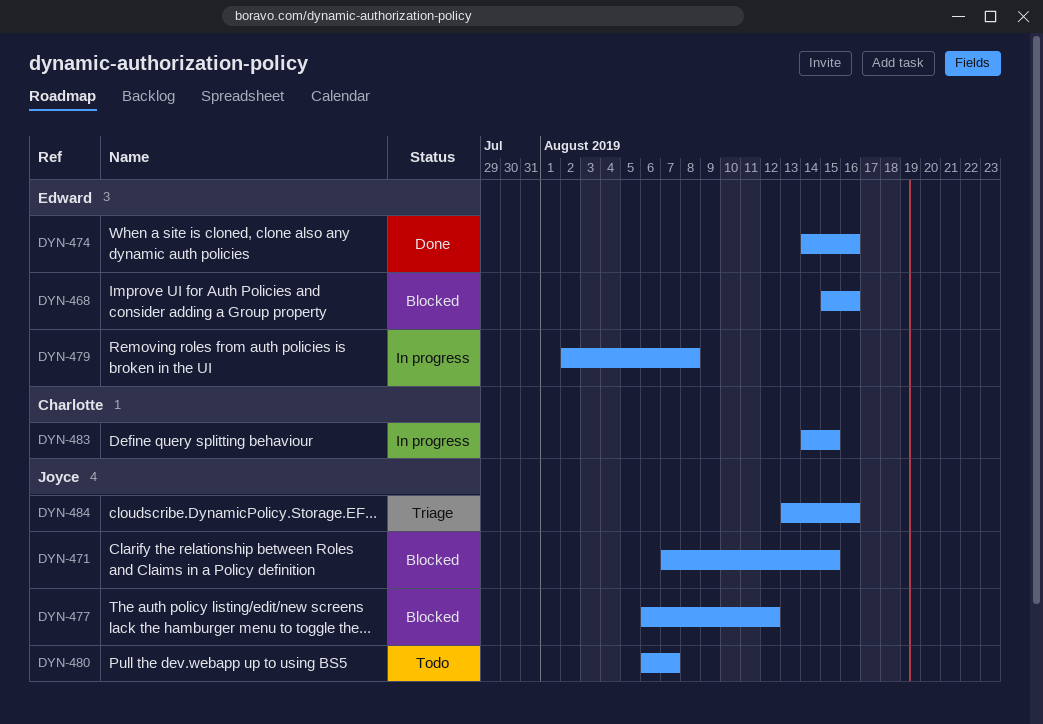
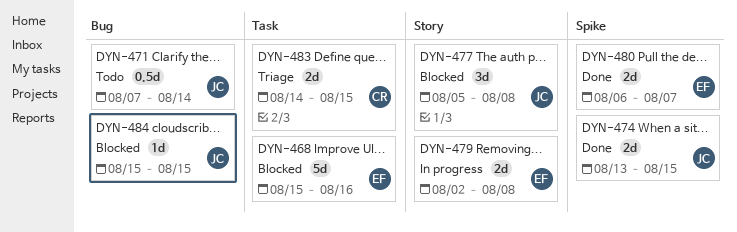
DYN-471, status: Blocked -> Todo
DYN-471, due: Aug 15 -> Aug 14
DYN-474, owner: Edward -> Joyce
DYN-474, start: Aug 14 -> Aug 13
DYN-474, due: Aug 16 -> Aug 15
DYN-477, start: Aug 6 -> Aug 5
DYN-477, due: Aug 12 -> Aug 8
DYN-480, status: Todo -> Done
DYN-480, owner: Joyce -> Edward
DYN-483, status: In progress -> Triage
DYN-484, status: Triage -> Blocked
DYN-484, start: Aug 13 -> Aug 15
DYN-484, due: Aug 16 -> Aug 15

